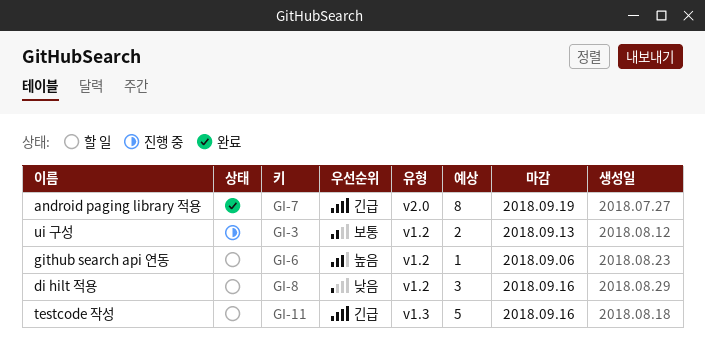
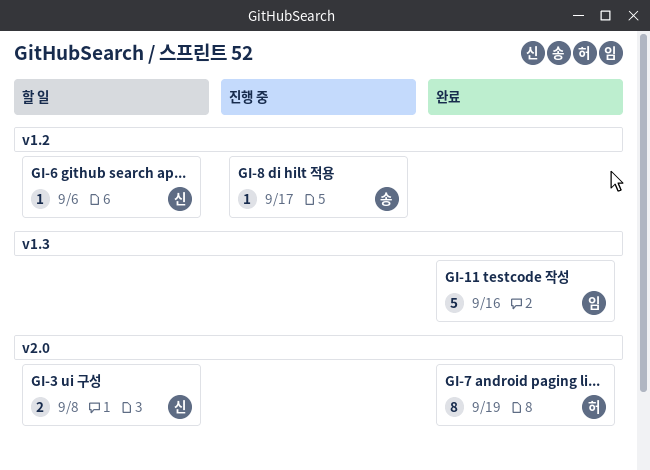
GI-3, status: 진행 중 -> 할 일
GI-3, label: v1.2 -> v2.0
GI-3, due: Sep 13 -> Sep 8
GI-8, status: 할 일 -> 진행 중
GI-8, estimate: 3 -> 1
GI-8, due: Sep 16 -> Sep 17
GI-11, status: 할 일 -> 완료

